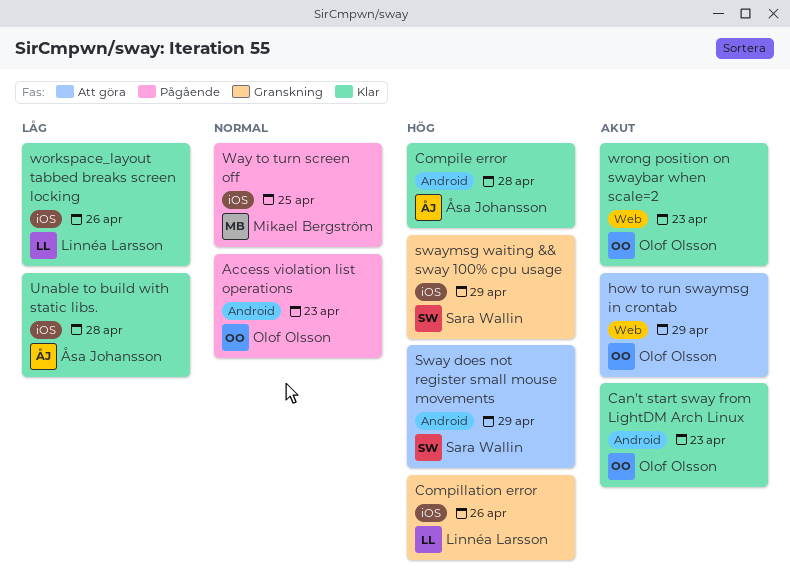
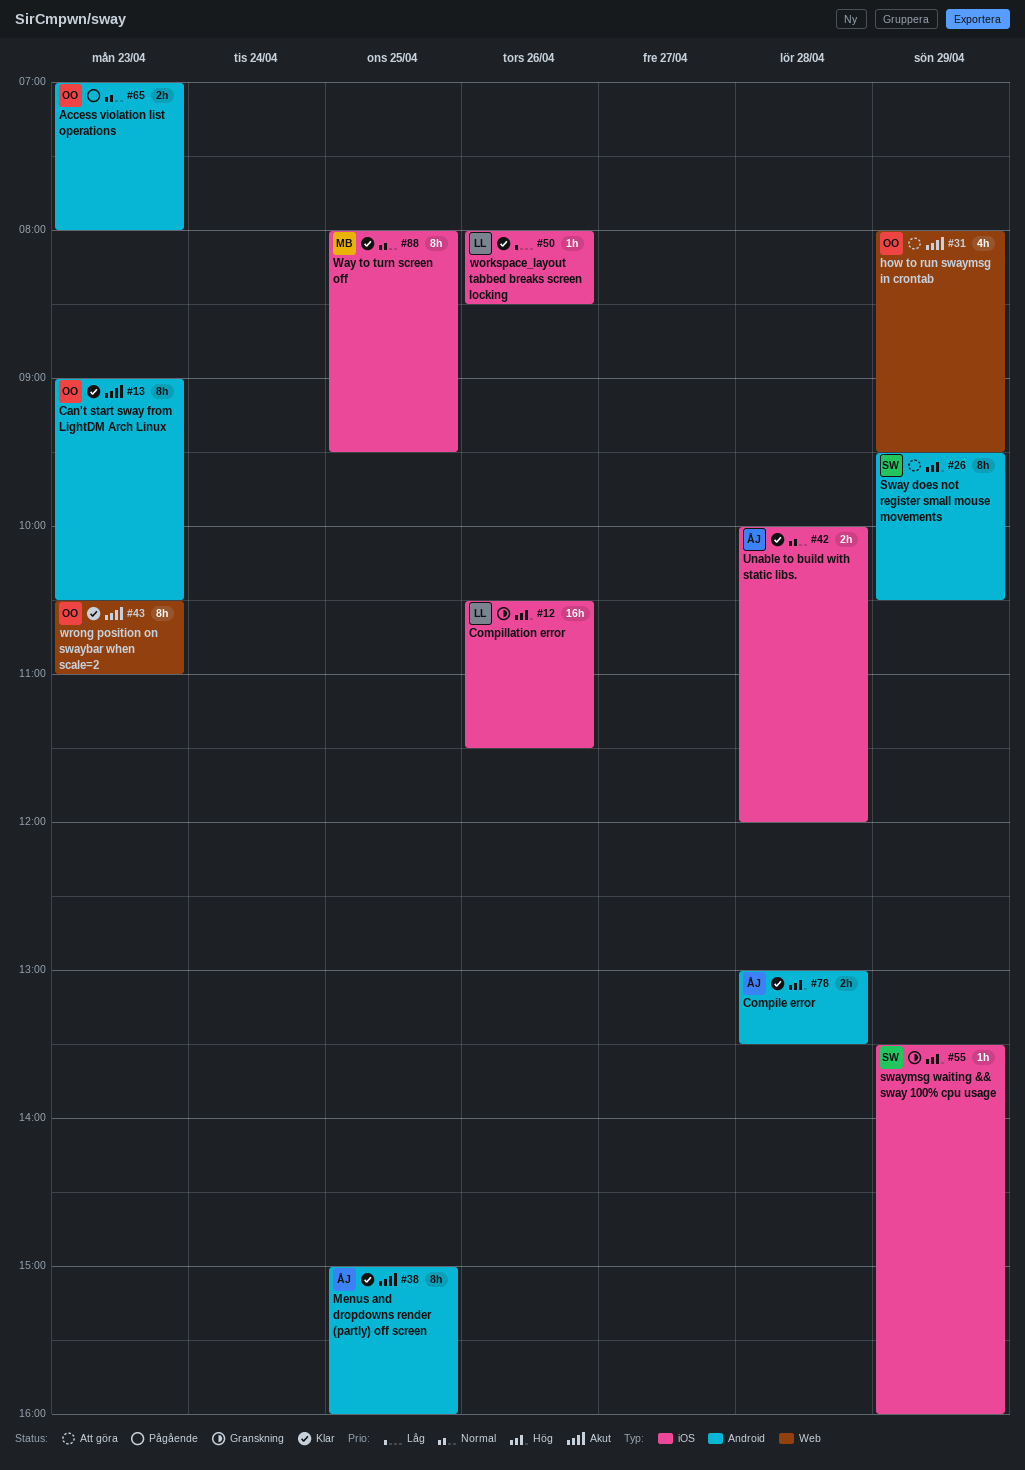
Menus and dropdowns render (partly) off screen: none -> present
Unable to build with static libs., priority: Låg -> Normal
Way to turn screen off, status: Pågående -> Klar

